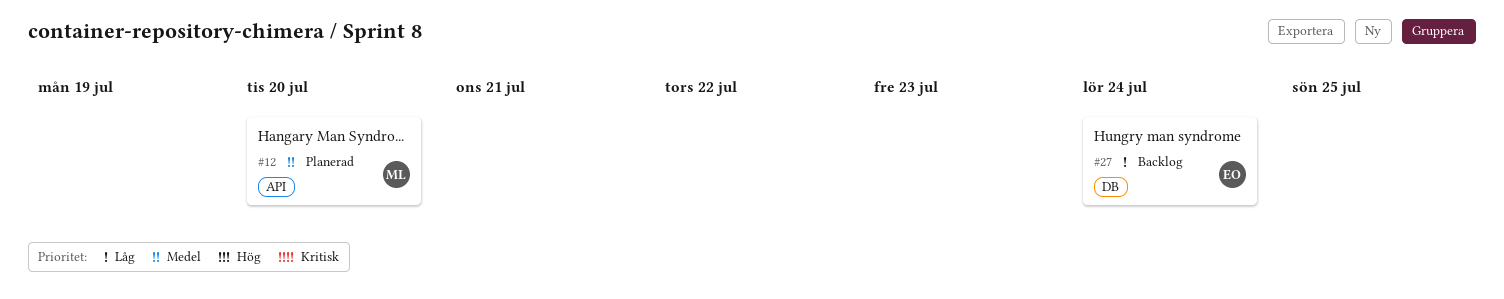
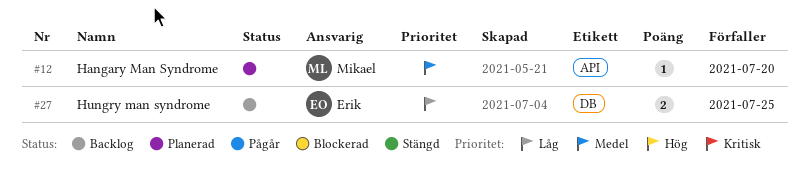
#27, due: Jul 24 -> Jul 25

